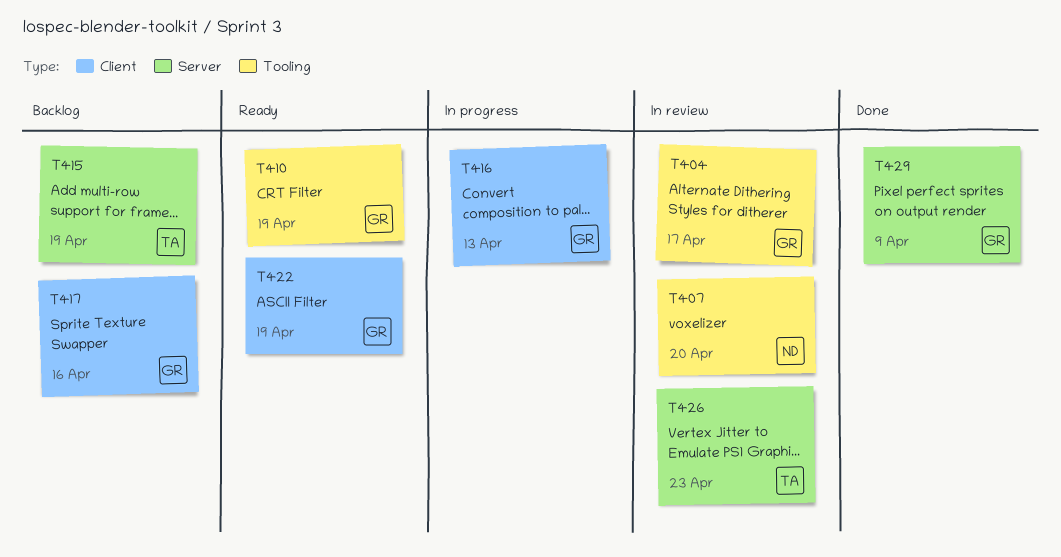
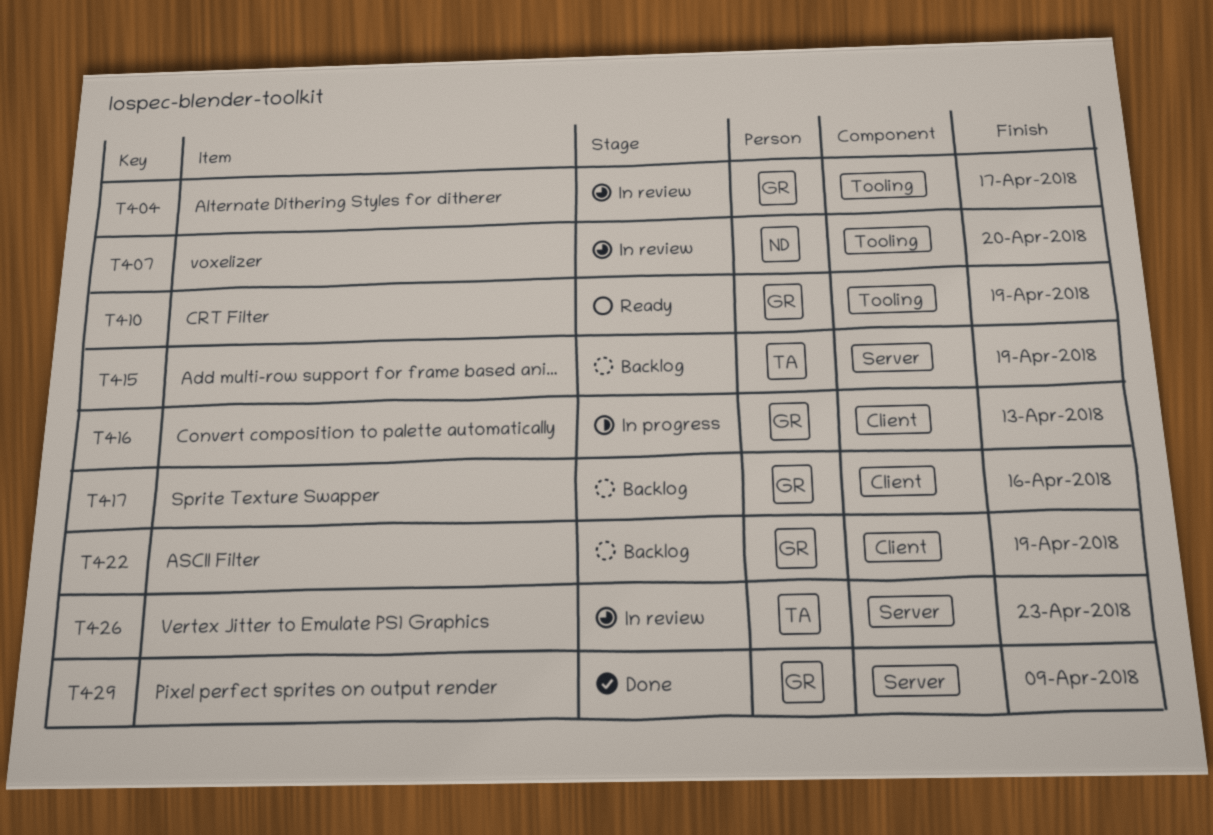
T422, status: Ready -> Backlog

